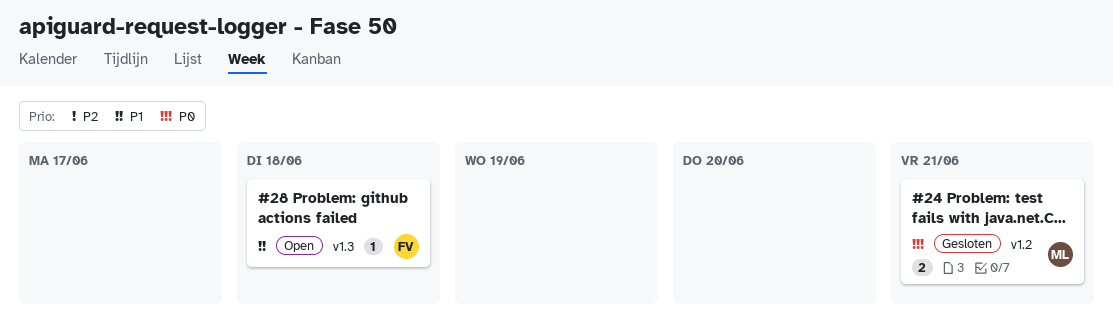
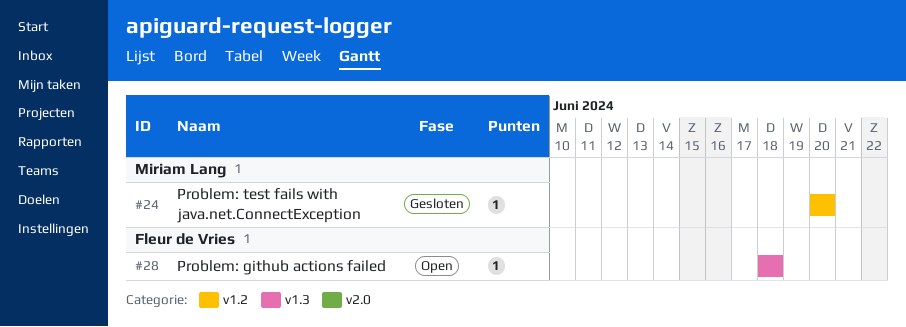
#24, estimate: 2 -> 1
#24, due: Jun 21 -> Jun 20

